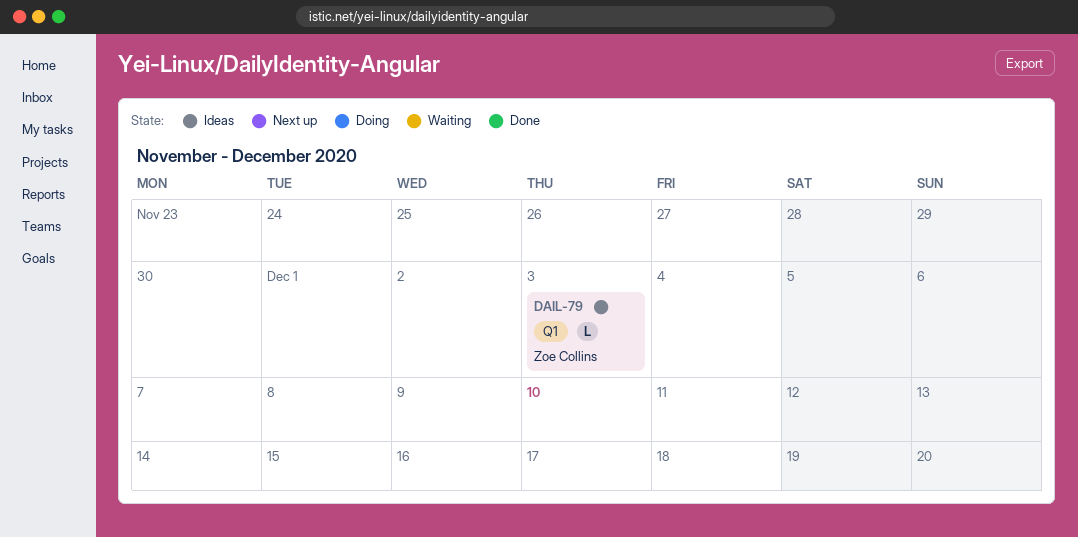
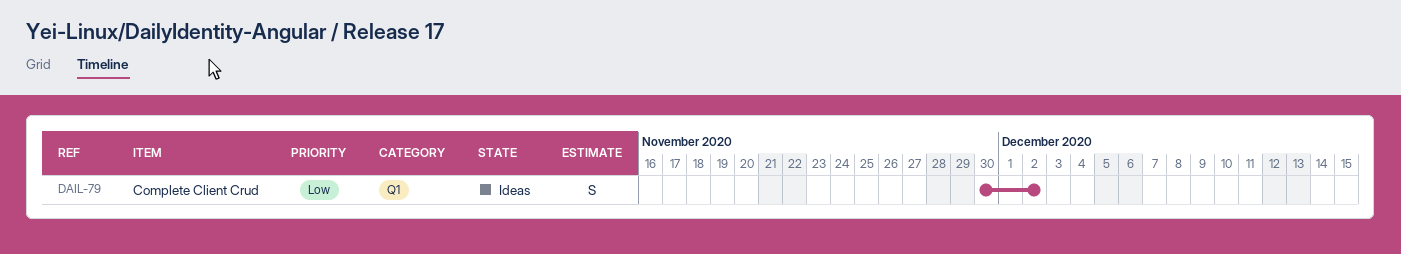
DAIL-79, estimate: L -> S
DAIL-79, due: Dec 3 -> Dec 2

